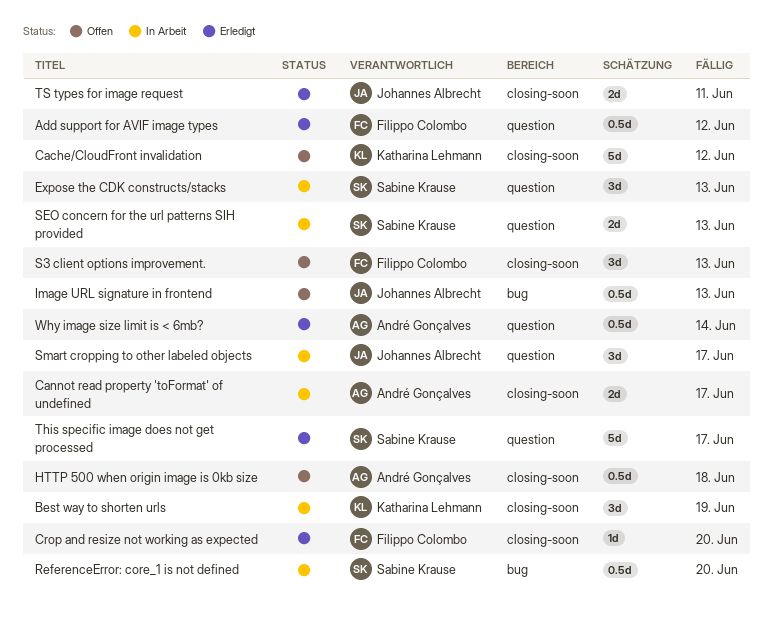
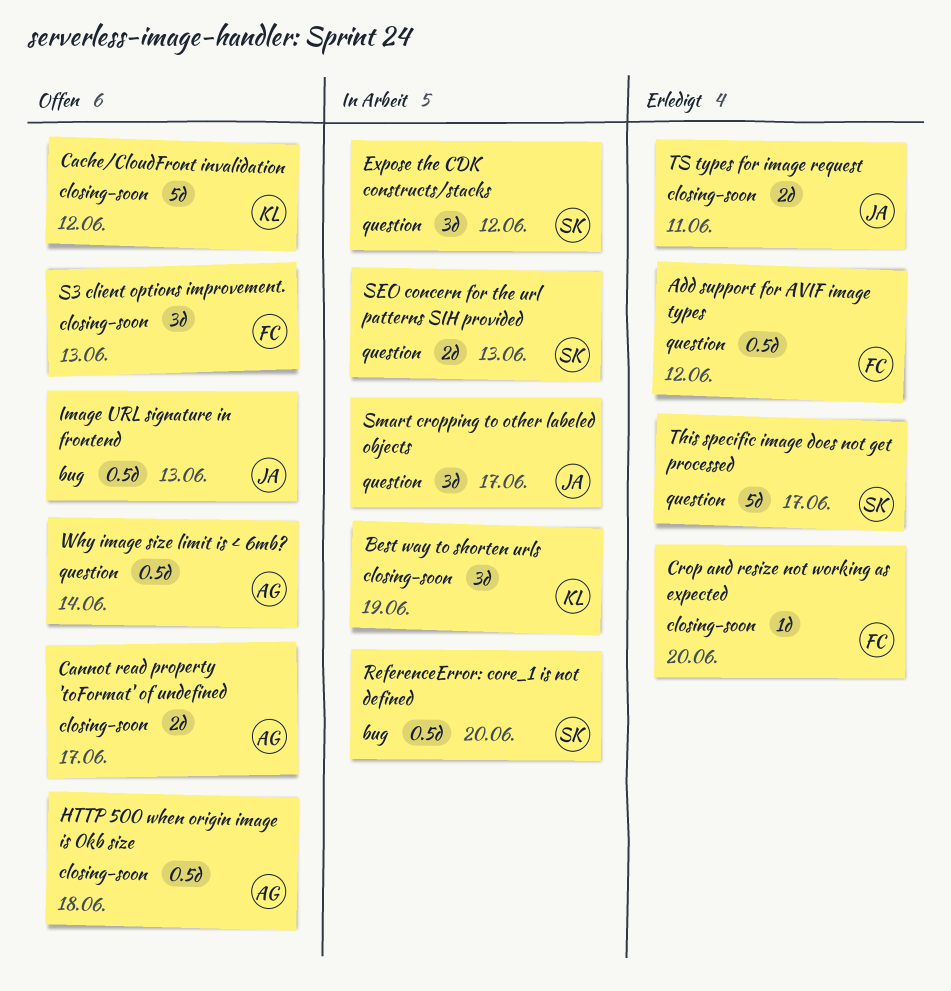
Cannot read property 'toFormat' of undefined, status: In Arbeit -> Offen
Expose the CDK constructs/stacks, due: Jun 13 -> Jun 12
Why image size limit is < 6mb?, status: Erledigt -> Offen

